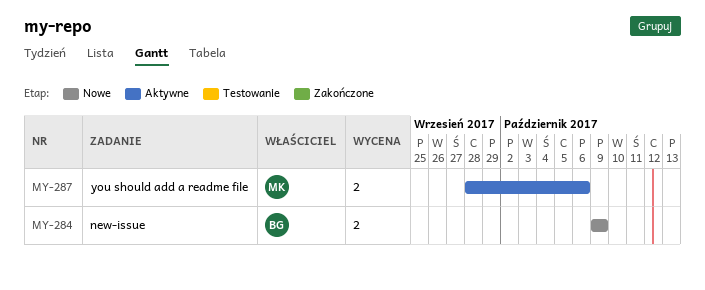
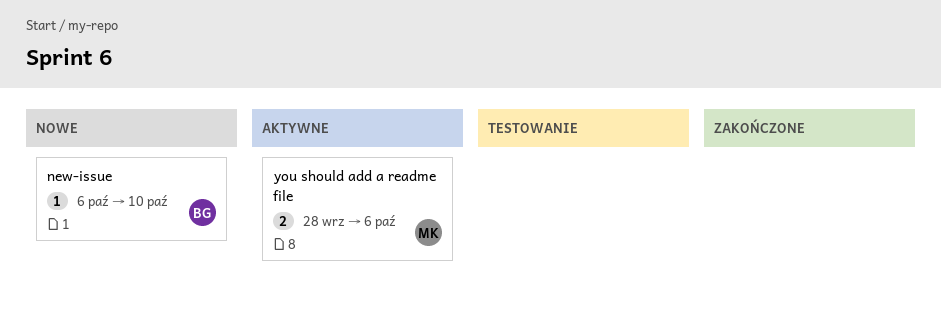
new-issue, estimate: 2 -> 1
new-issue, start: Oct 9 -> Oct 6
new-issue, due: Oct 9 -> Oct 10

